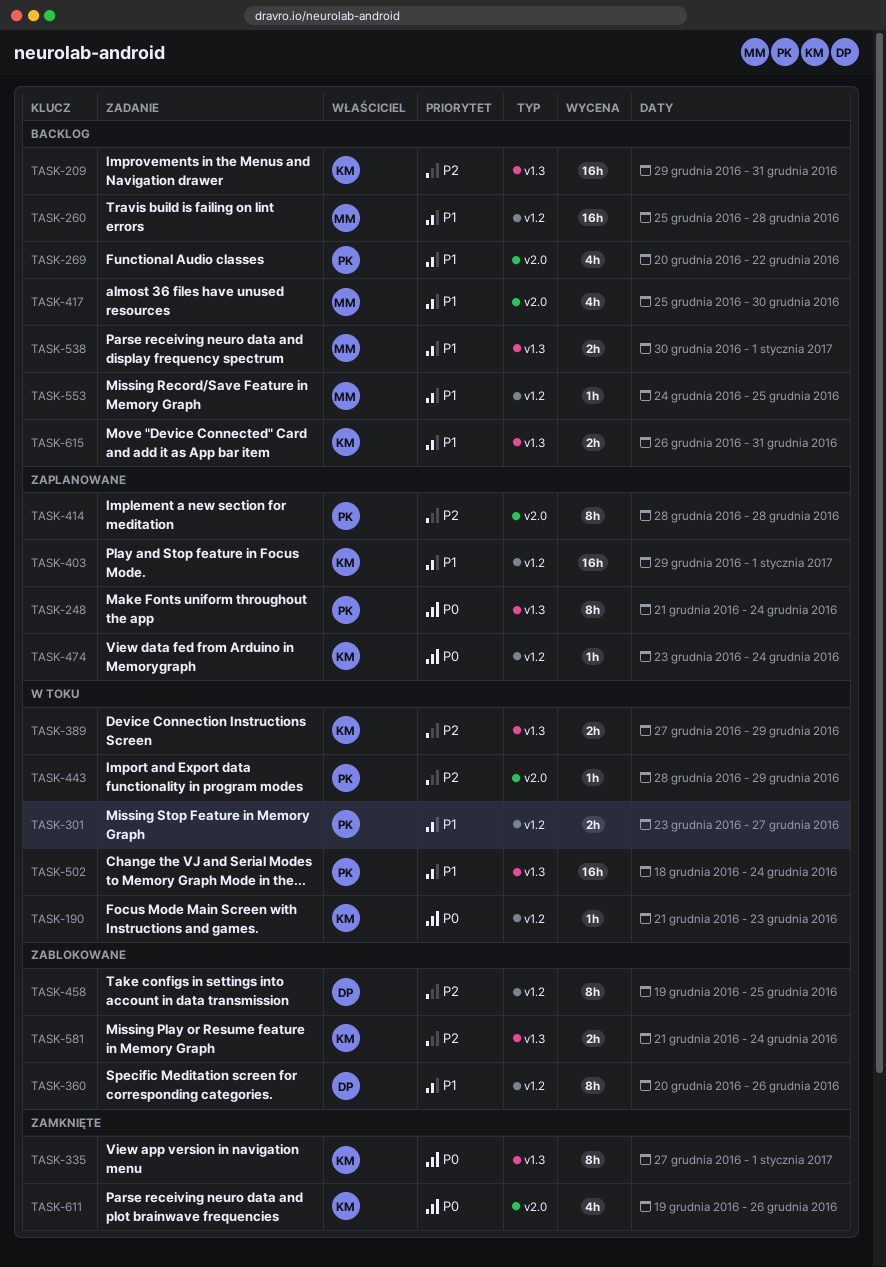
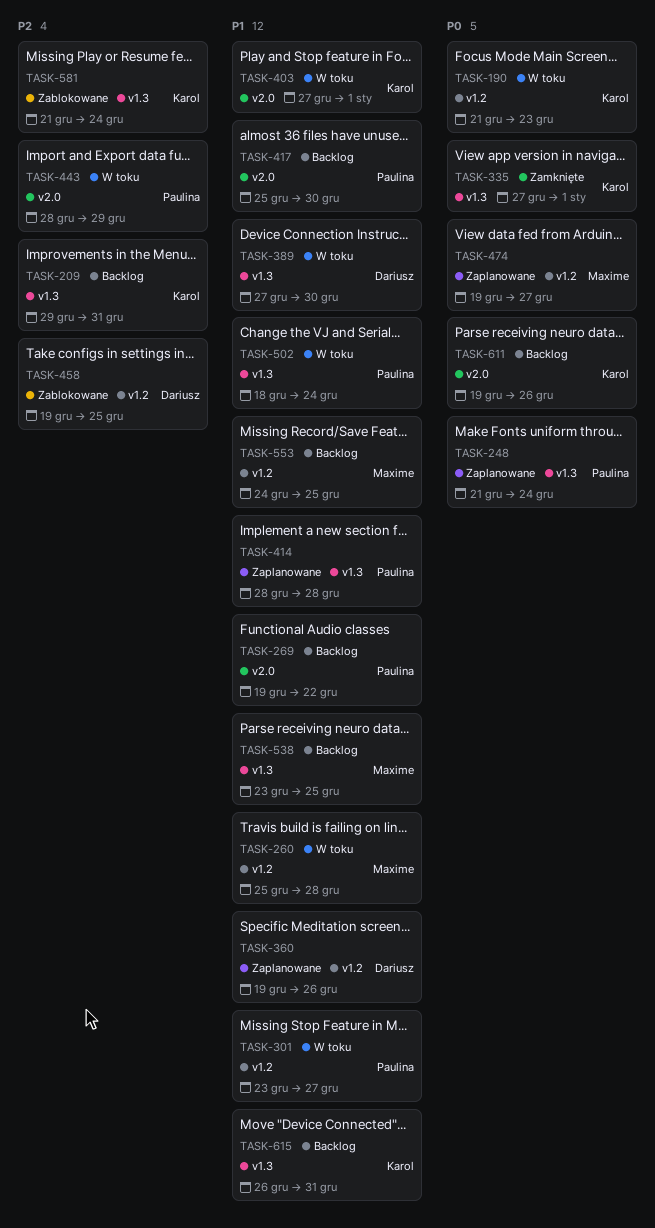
TASK-260, status: Backlog -> W toku
TASK-269, start: Dec 20 -> Dec 19
TASK-360, status: Zablokowane -> Zaplanowane
TASK-360, start: Dec 20 -> Dec 19
TASK-389, owner: Karol -> Dariusz
TASK-389, priority: P2 -> P1
TASK-389, due: Dec 29 -> Dec 30
TASK-403, status: Zaplanowane -> W toku
TASK-403, label: v1.2 -> v2.0
TASK-403, start: Dec 29 -> Dec 27
TASK-414, priority: P2 -> P1
TASK-414, label: v2.0 -> v1.3
TASK-417, owner: Maxime -> Paulina
TASK-474, owner: Karol -> Maxime
TASK-474, start: Dec 23 -> Dec 19
TASK-474, due: Dec 24 -> Dec 27
TASK-538, start: Dec 30 -> Dec 23
TASK-538, due: Jan 1 -> Dec 25
TASK-611, status: Zamknięte -> Backlog

